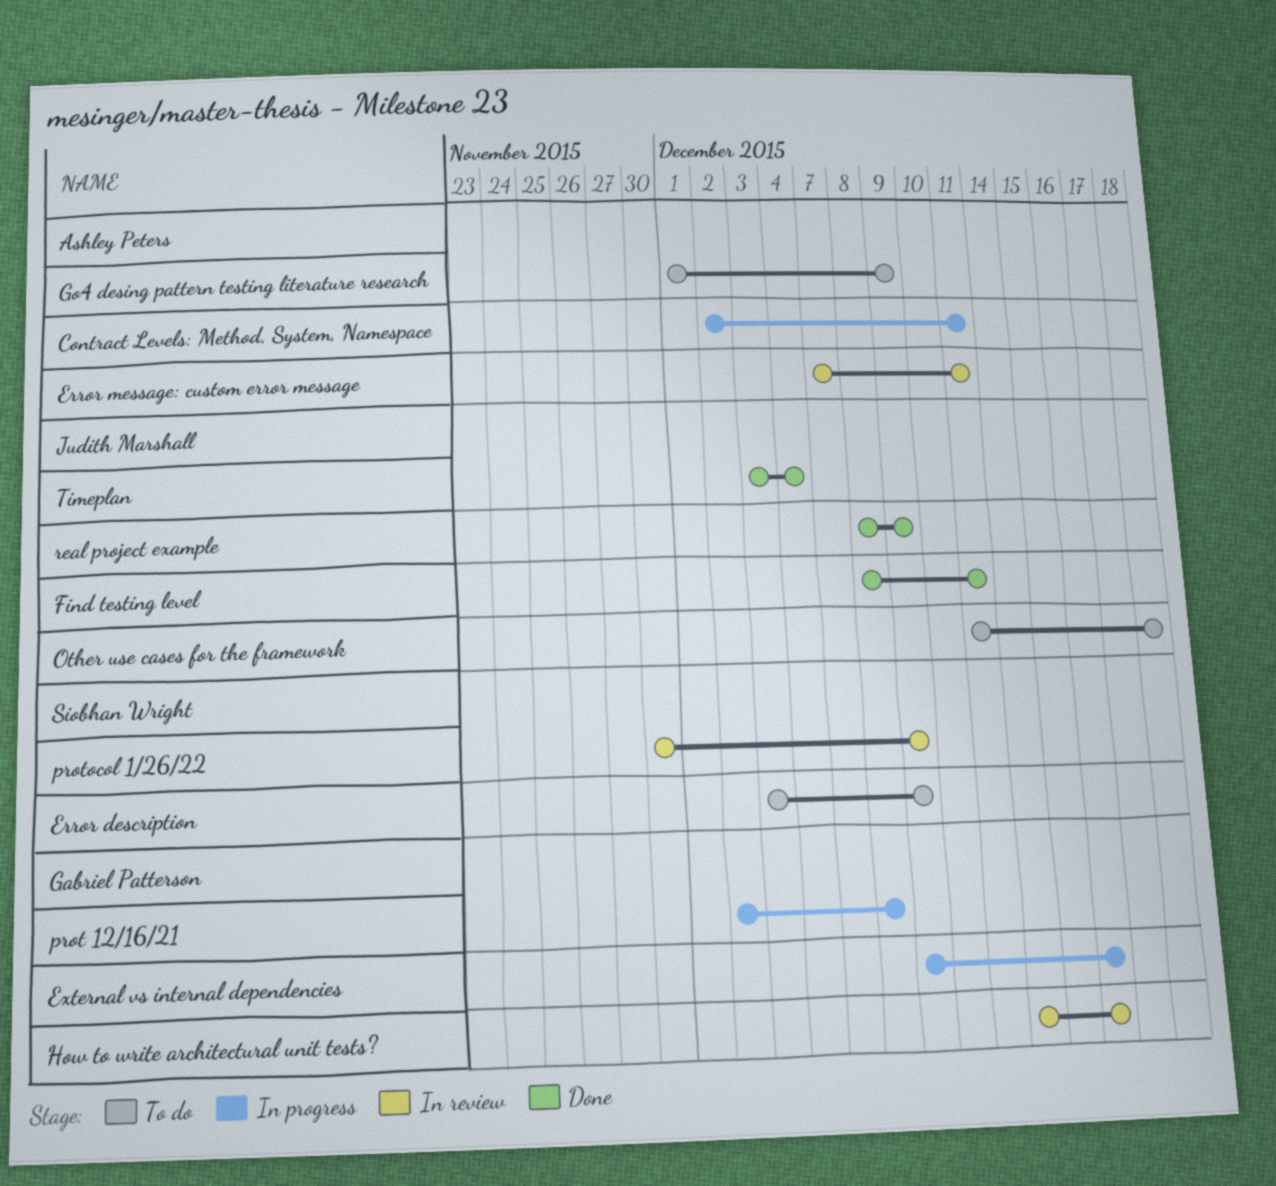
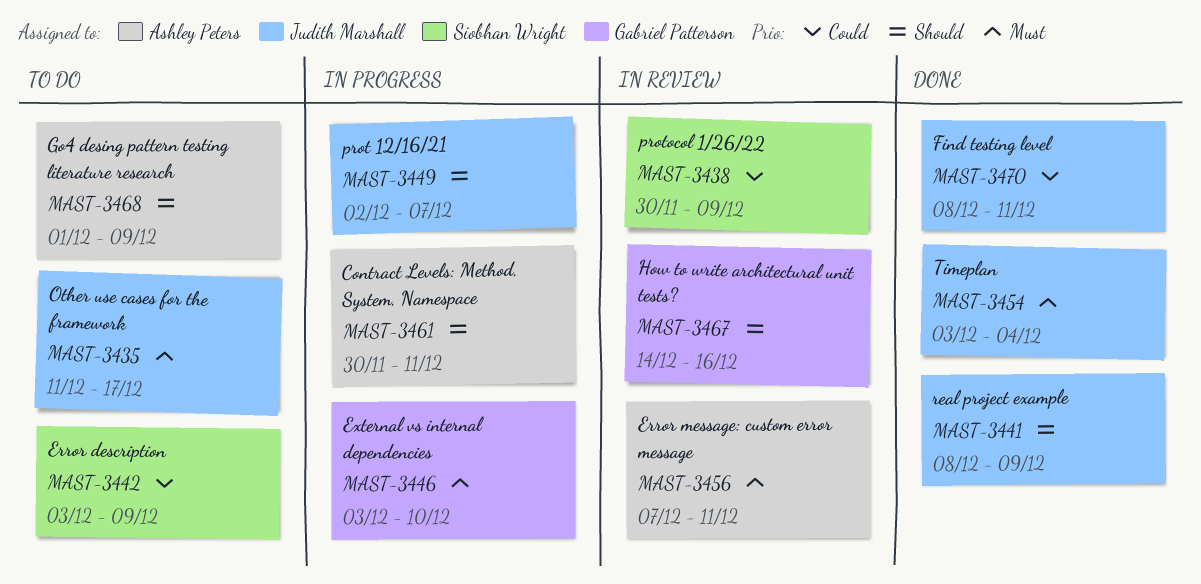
Contract Levels: Method, System, Namespace, start: Dec 2 -> Nov 30
External vs internal dependencies, start: Dec 9 -> Dec 3
External vs internal dependencies, due: Dec 16 -> Dec 10
Other use cases for the framework, due: Dec 18 -> Dec 17
prot 12/16/21, owner: Gabriel Patterson -> Judith Marshall
prot 12/16/21, due: Dec 8 -> Dec 7

